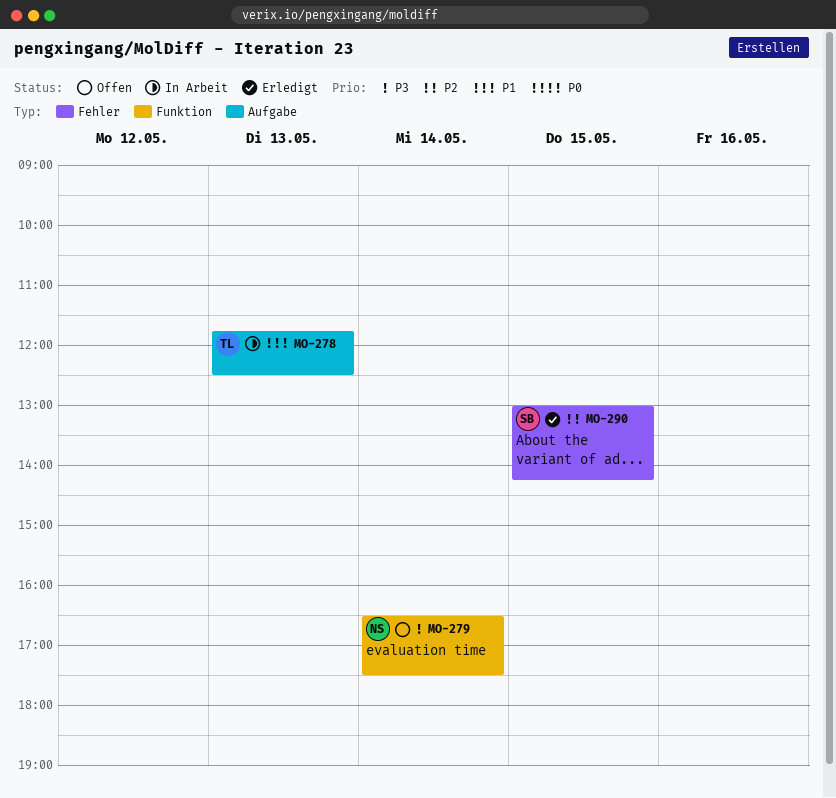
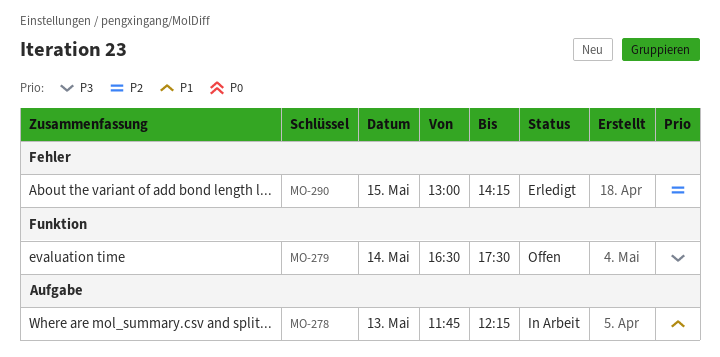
MO-278, ends: 12:30 -> 12:15

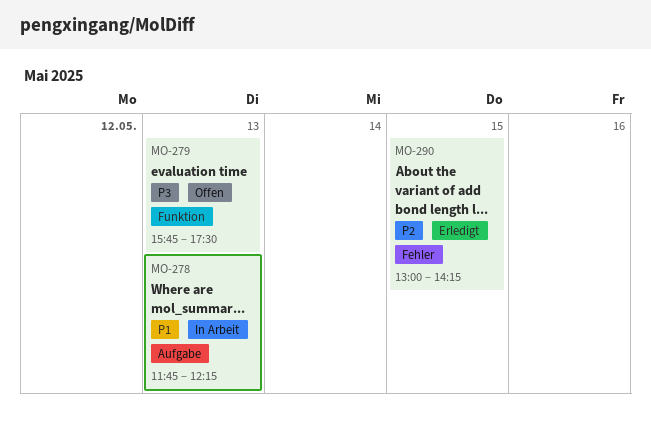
MO-279, day: May 14 -> May 13
MO-279, begins: 16:30 -> 15:45

